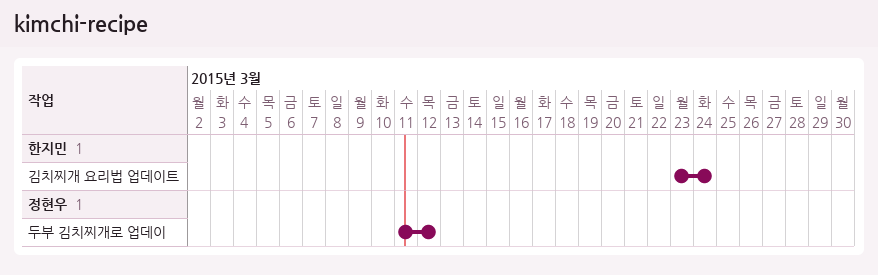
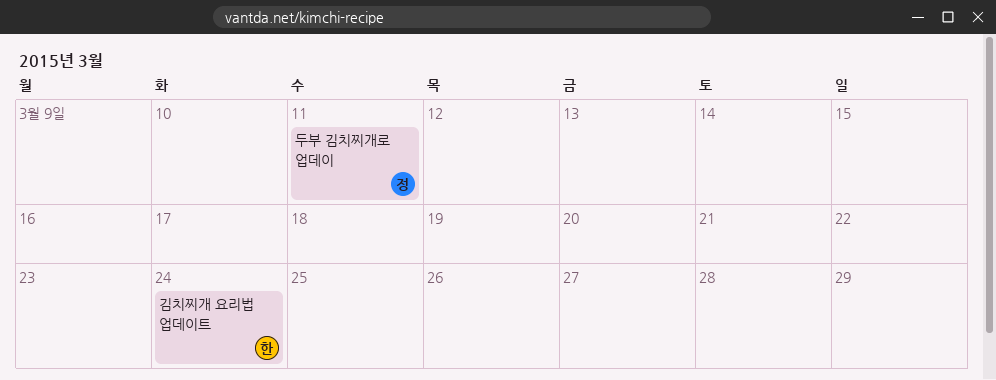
두부 김치찌개로 업데이, due: Mar 12 -> Mar 11

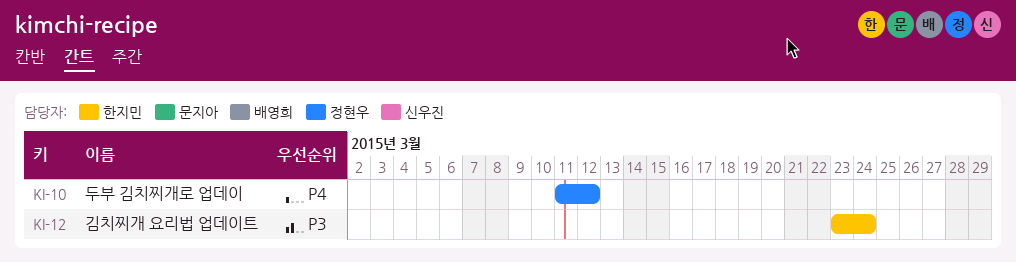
두부 김치찌개로 업데이, due: Mar 11 -> Mar 12

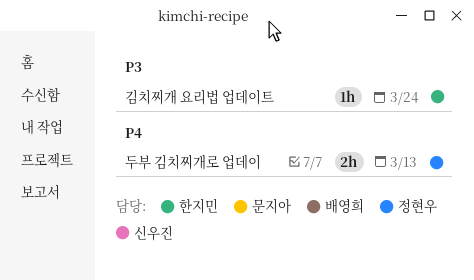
두부 김치찌개로 업데이, due: Mar 12 -> Mar 13

